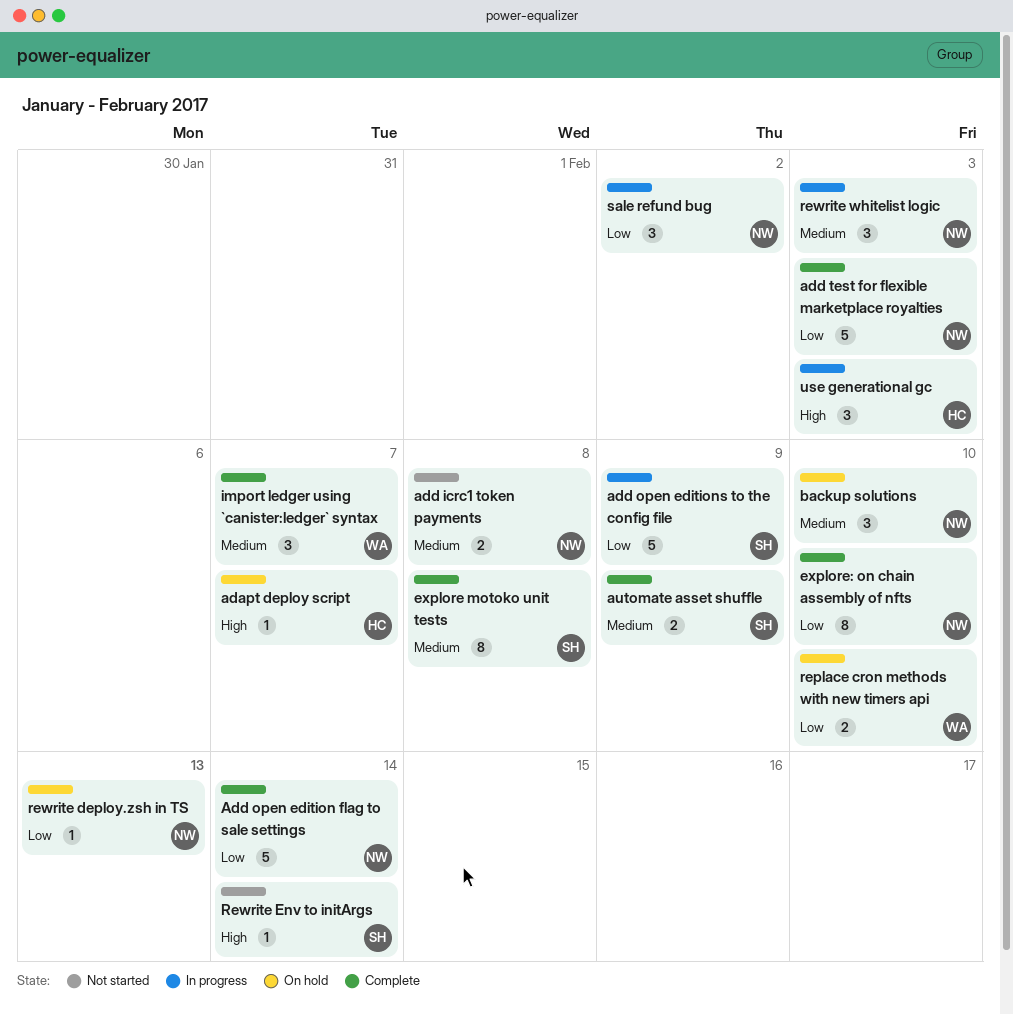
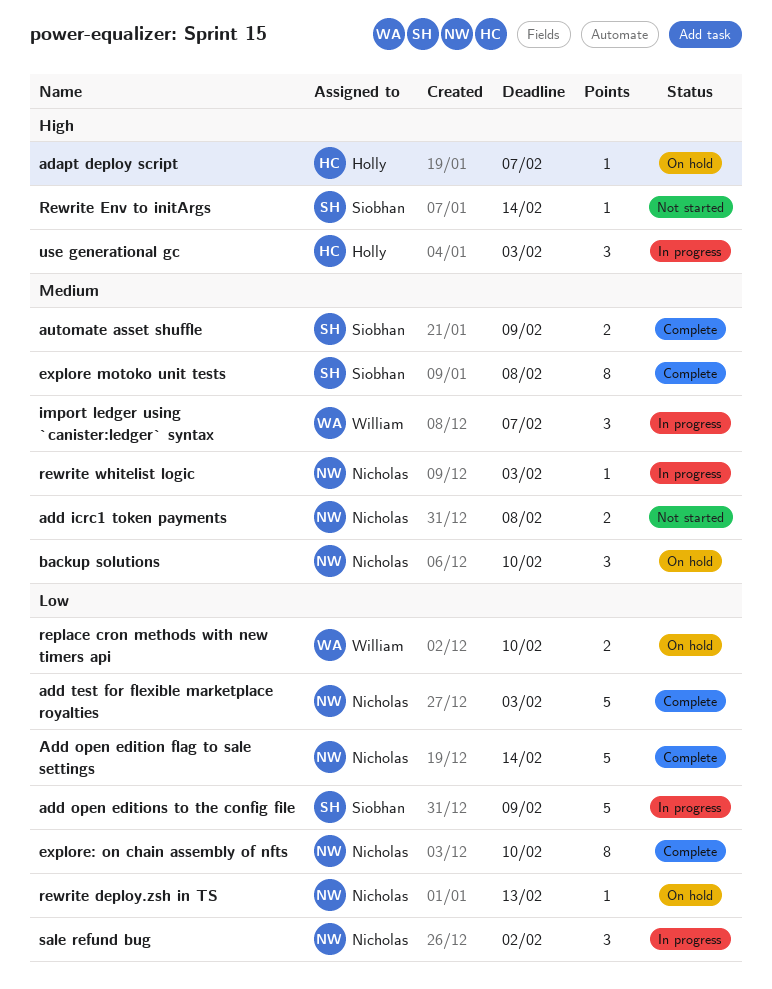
import ledger using `canister:ledger` syntax, status: Complete -> In progress
rewrite whitelist logic, estimate: 3 -> 1

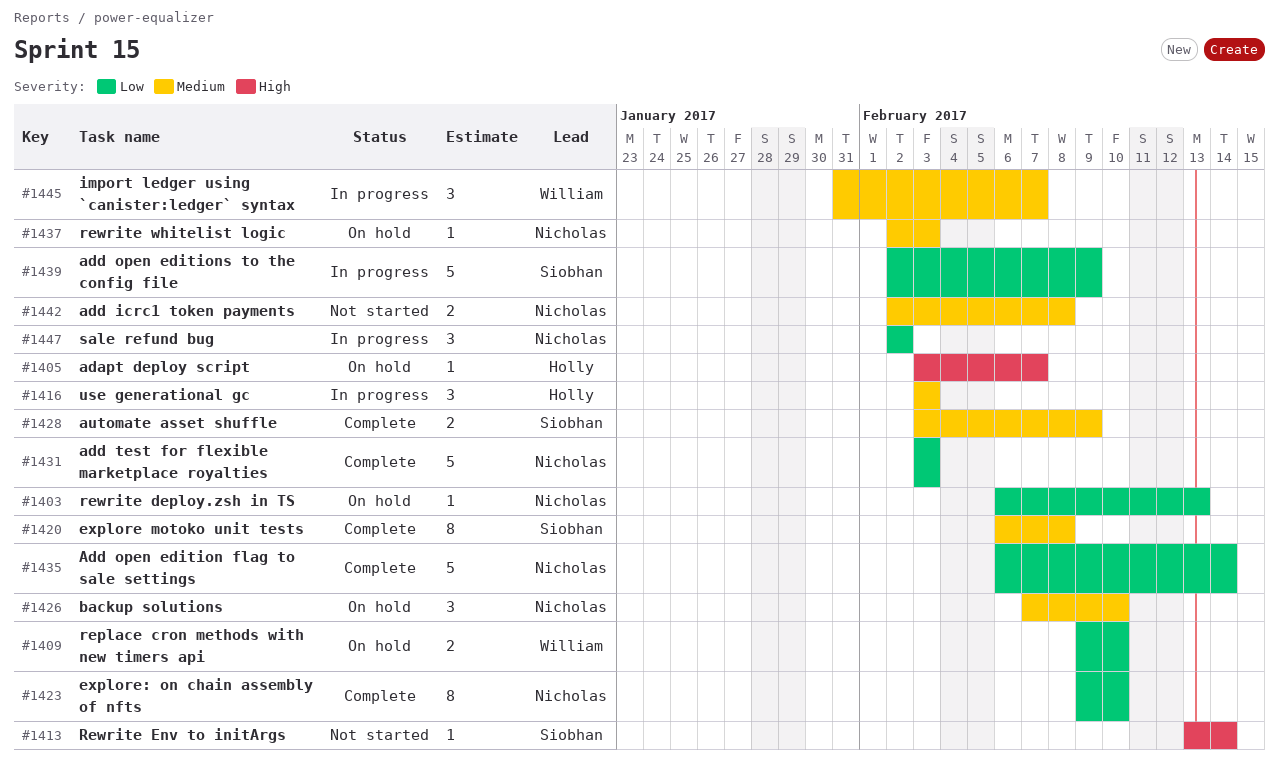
rewrite whitelist logic, status: In progress -> On hold
use generational gc, priority: High -> Medium

